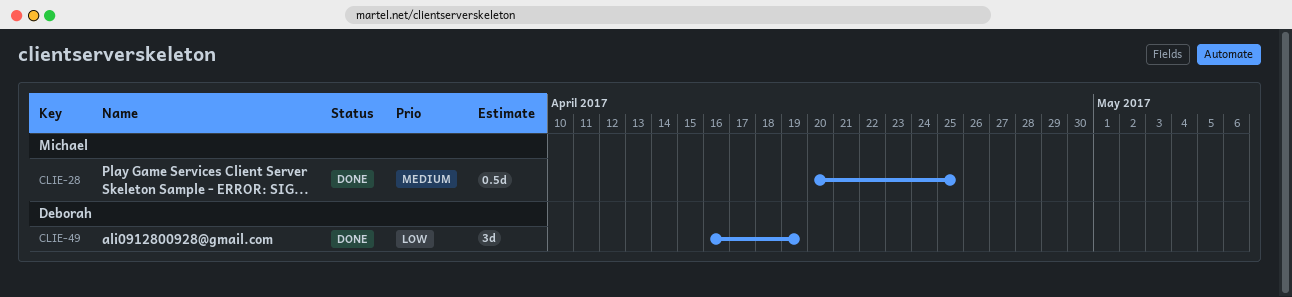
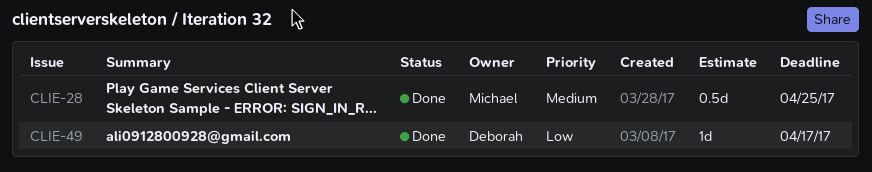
CLIE-49, estimate: 3d -> 1d
CLIE-49, due: Apr 19 -> Apr 17

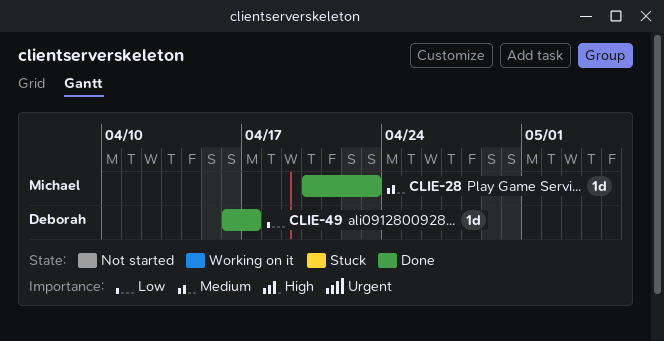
CLIE-28, estimate: 0.5d -> 1d
CLIE-28, due: Apr 25 -> Apr 23

